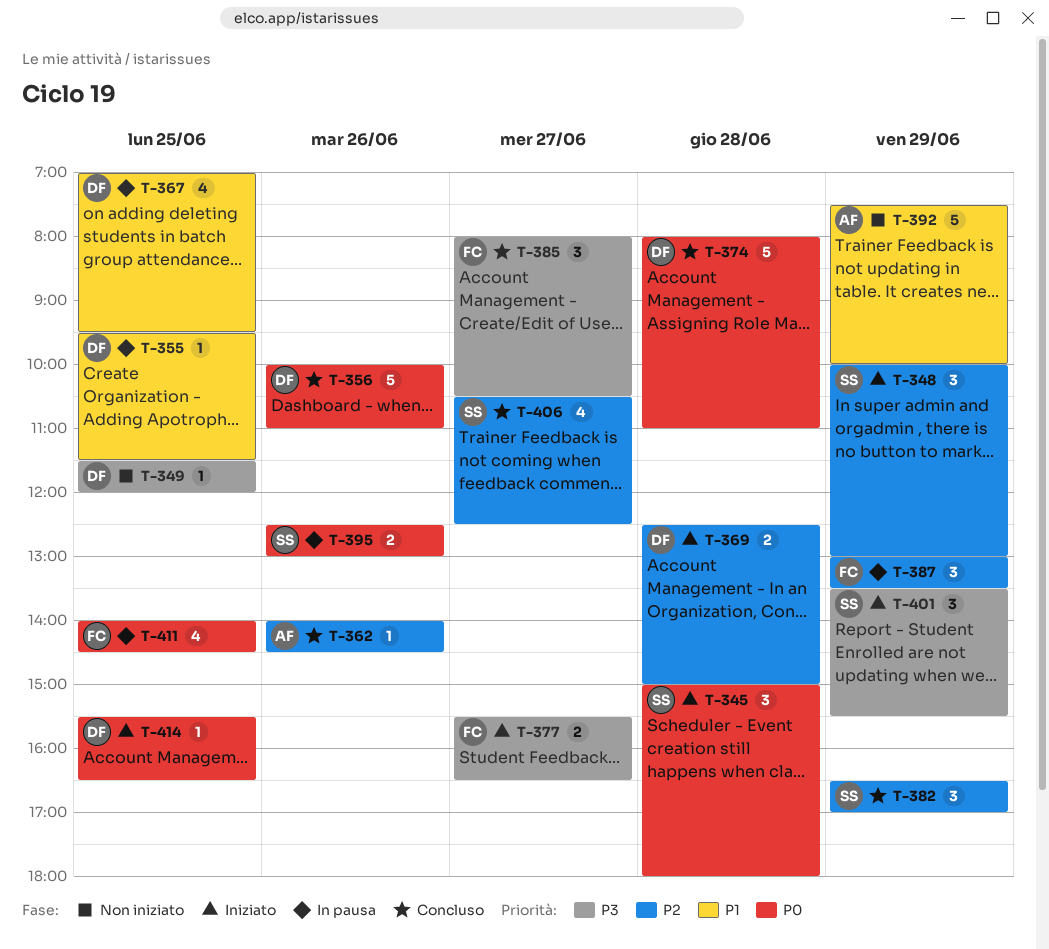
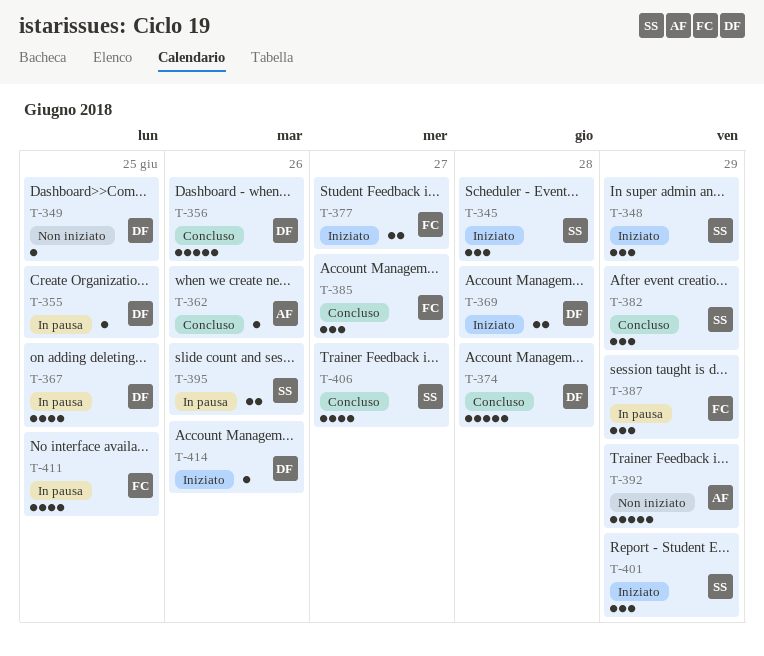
T-414, day: Jun 25 -> Jun 26

